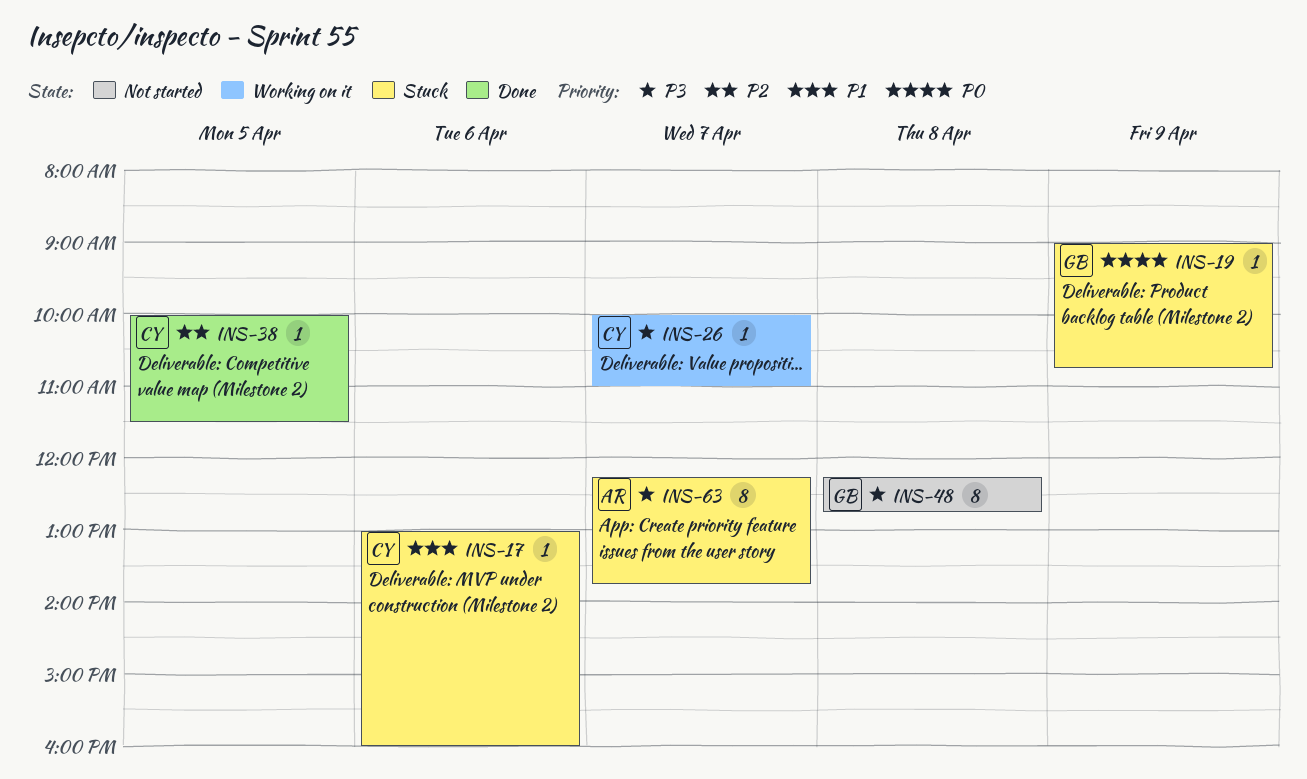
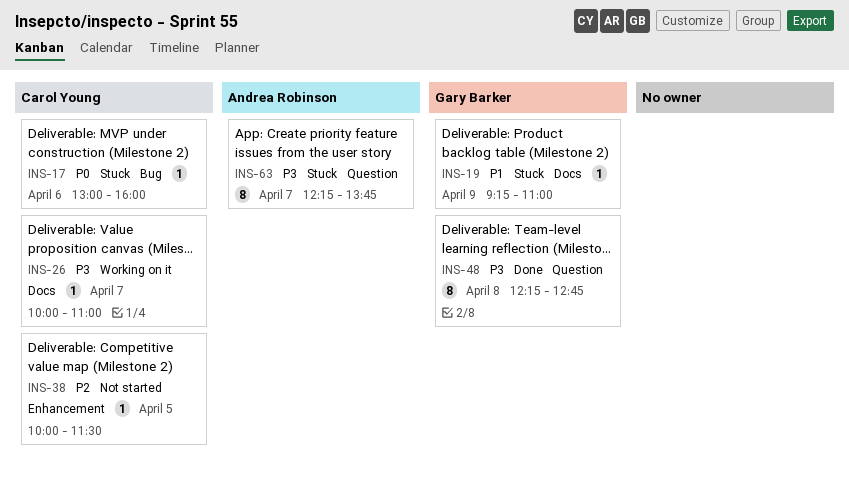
INS-17, priority: P1 -> P0
INS-19, priority: P0 -> P1
INS-19, begins: 09:00 -> 09:15
INS-19, ends: 10:45 -> 11:00
INS-38, status: Done -> Not started
INS-48, status: Not started -> Done

